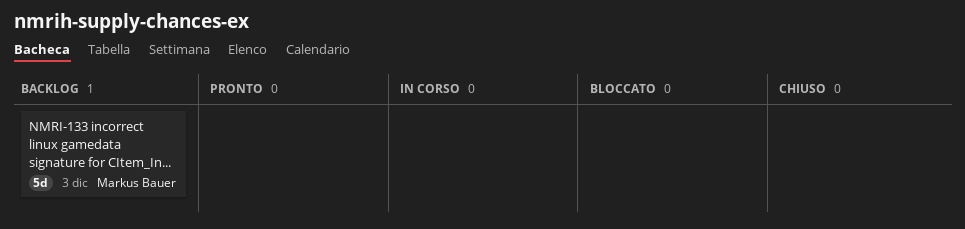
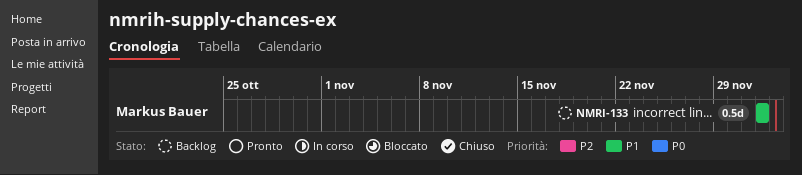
NMRI-133, estimate: 5d -> 0.5d
NMRI-133, due: Dec 3 -> Dec 2

